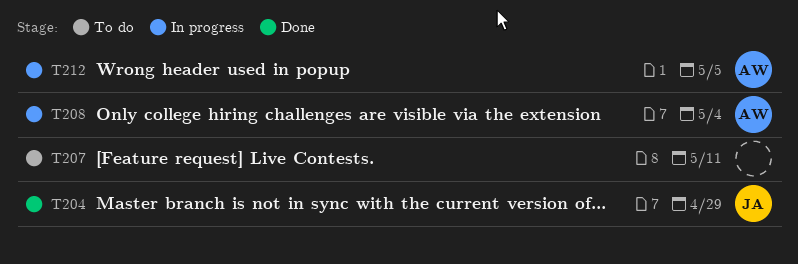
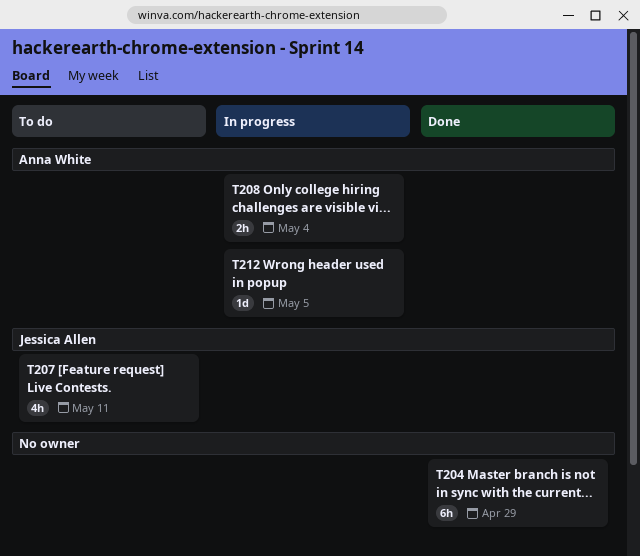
T204, owner: Jessica Allen -> none
T207, owner: none -> Jessica Allen

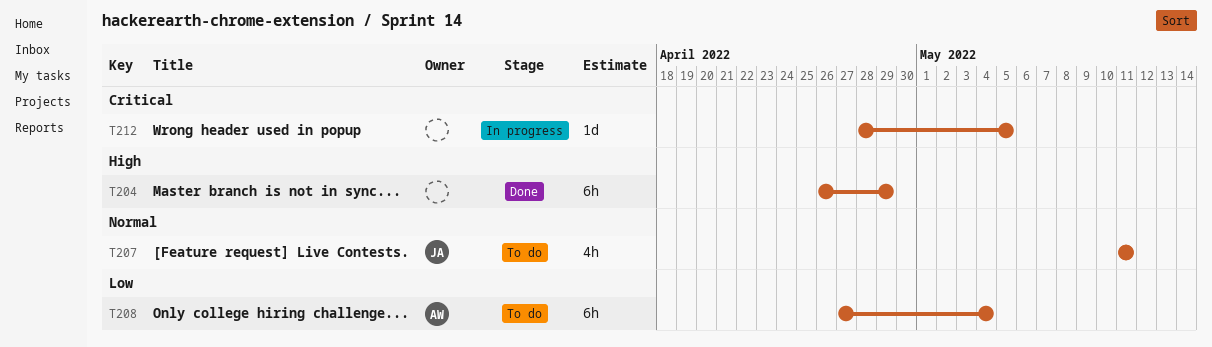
T208, status: In progress -> To do
T208, estimate: 2h -> 6h
T212, owner: Anna White -> none

